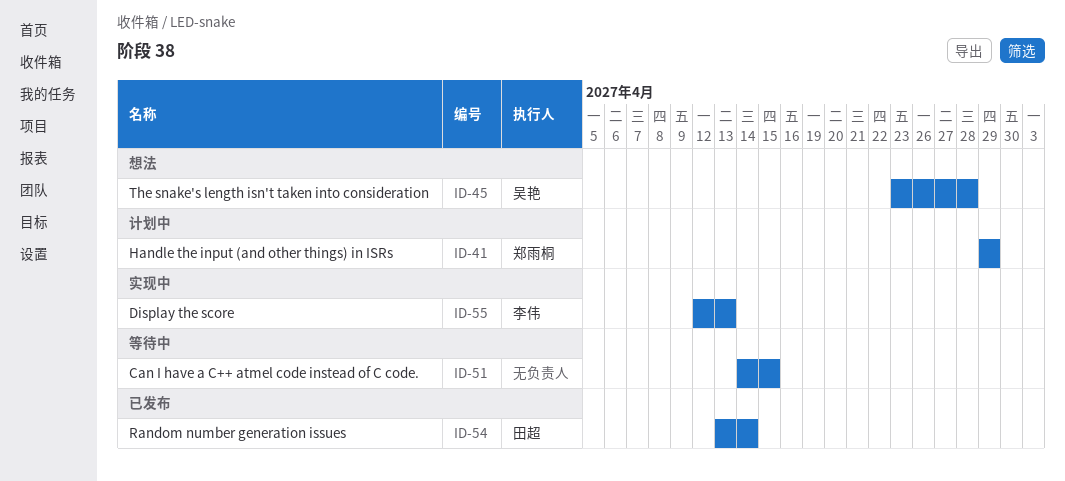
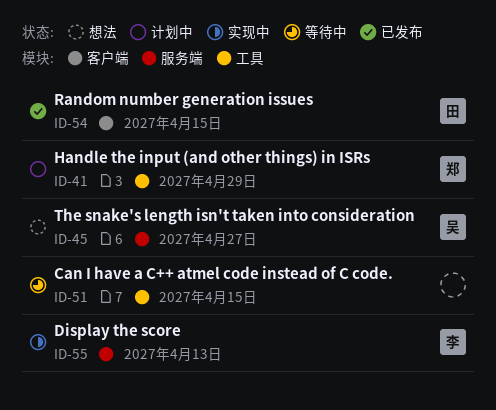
ID-45, due: Apr 28 -> Apr 27
ID-54, due: Apr 14 -> Apr 15

